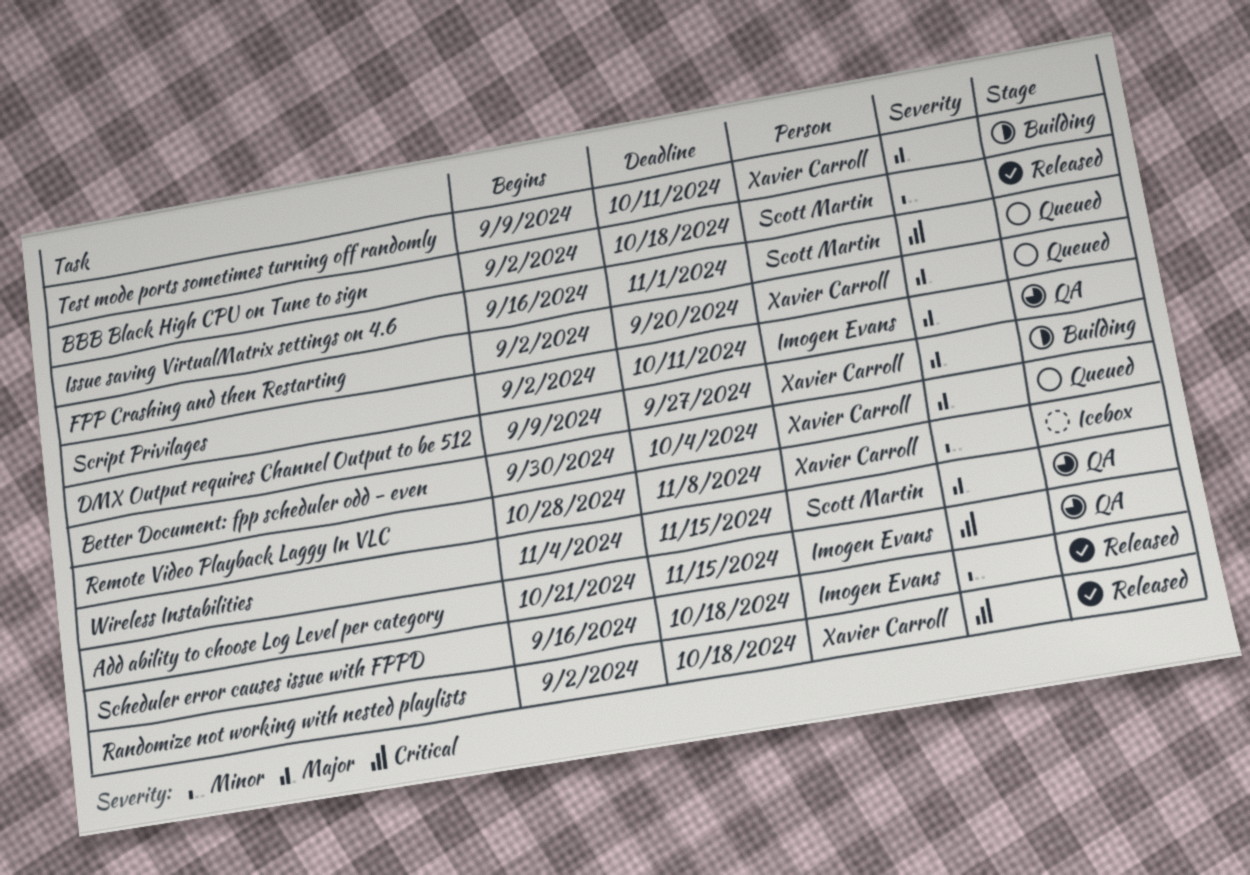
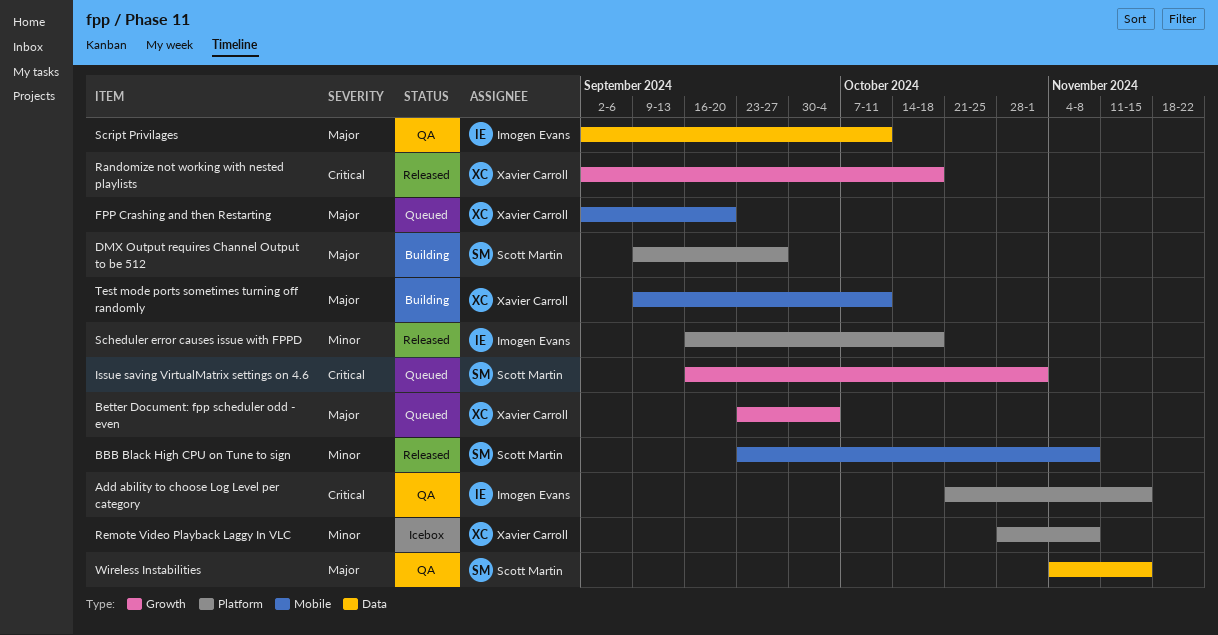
BBB Black High CPU on Tune to sign, start: Sep 2 -> Sep 23
BBB Black High CPU on Tune to sign, due: Oct 18 -> Nov 8
Better Document: fpp scheduler odd - even, start: Sep 30 -> Sep 23
DMX Output requires Channel Output to be 512, owner: Xavier Carroll -> Scott Martin

